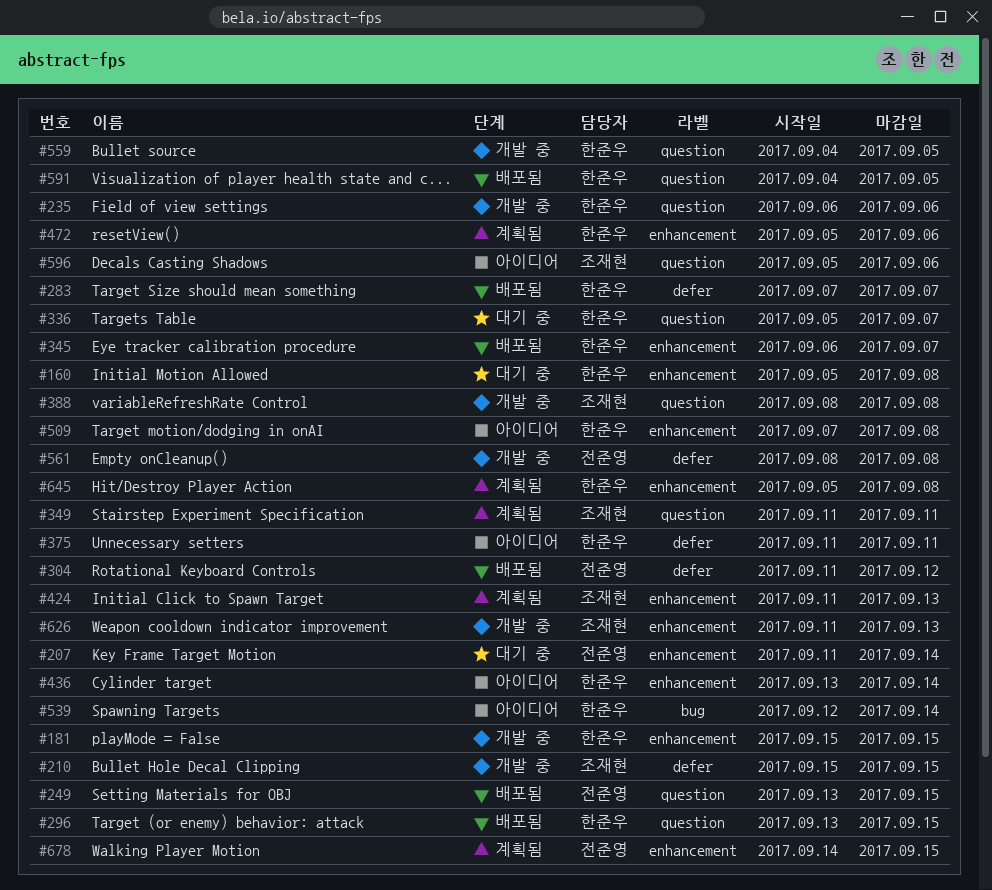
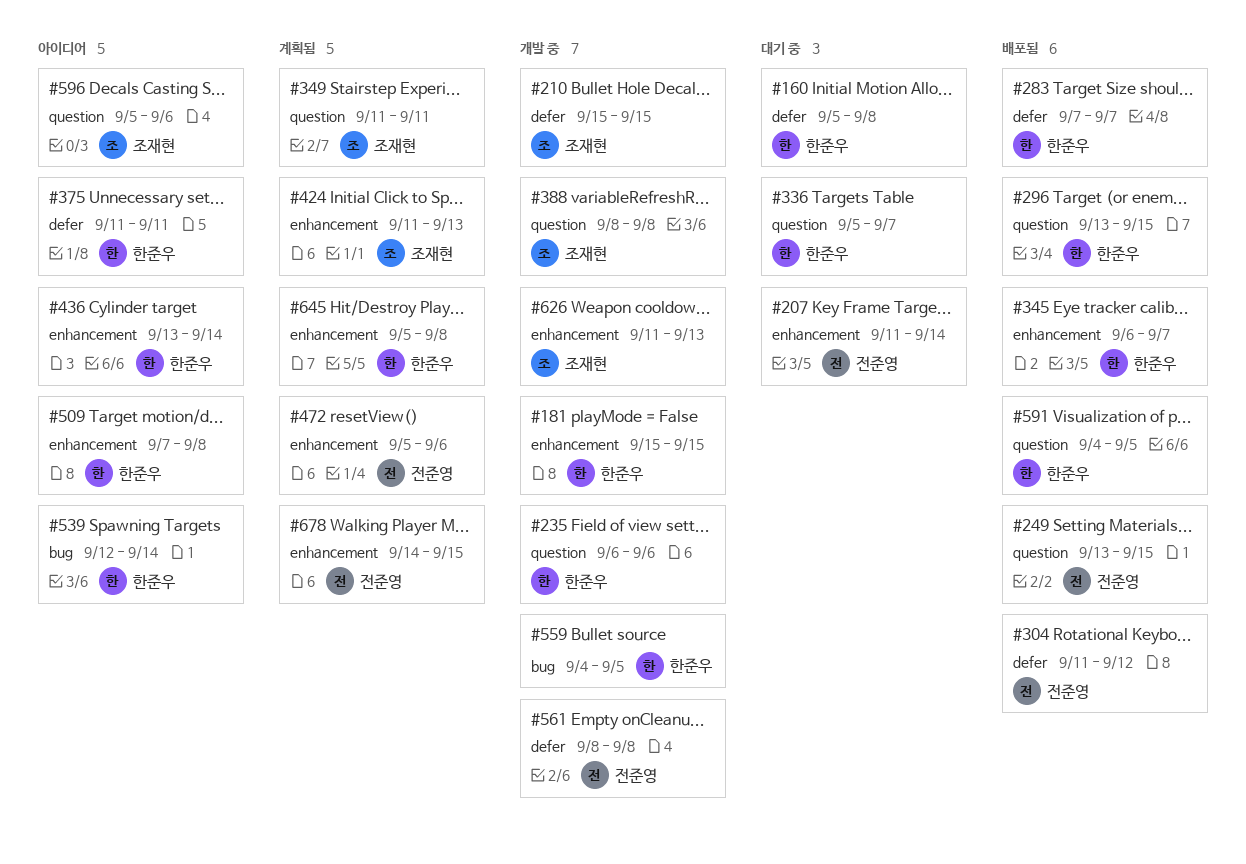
#160, label: enhancement -> defer
#472, owner: 한준우 -> 전준영
#559, label: question -> bug

